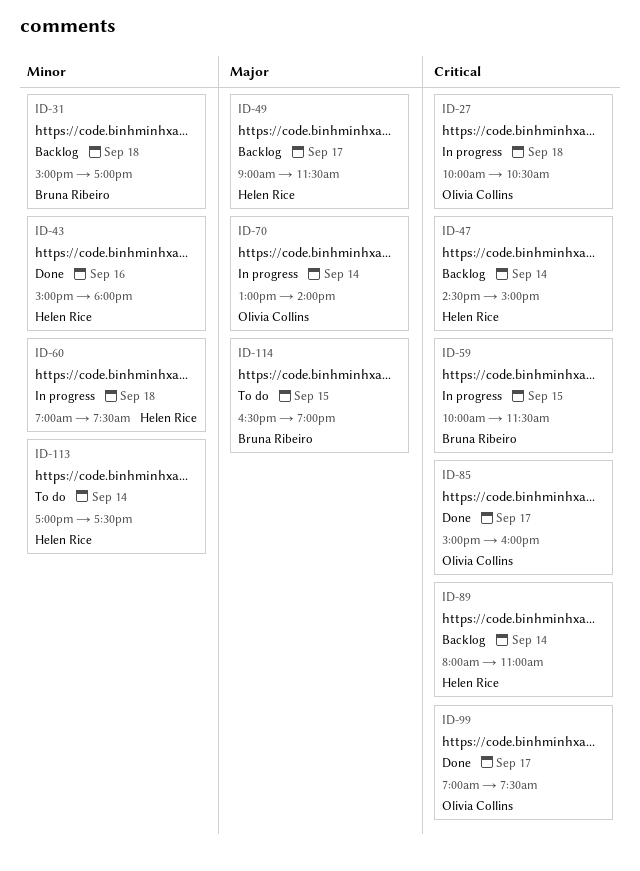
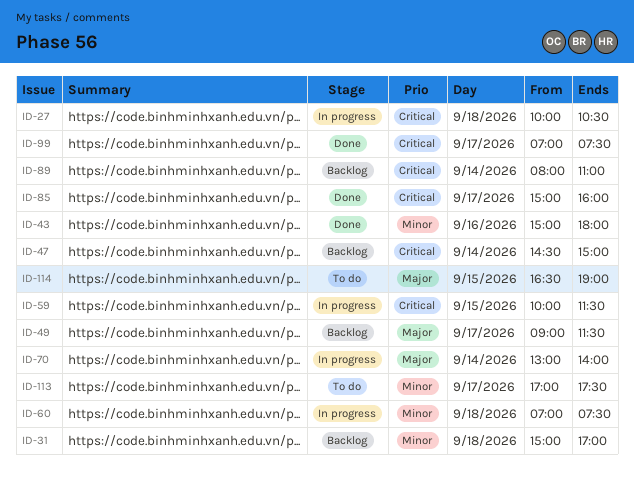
ID-113, day: Sep 14 -> Sep 17

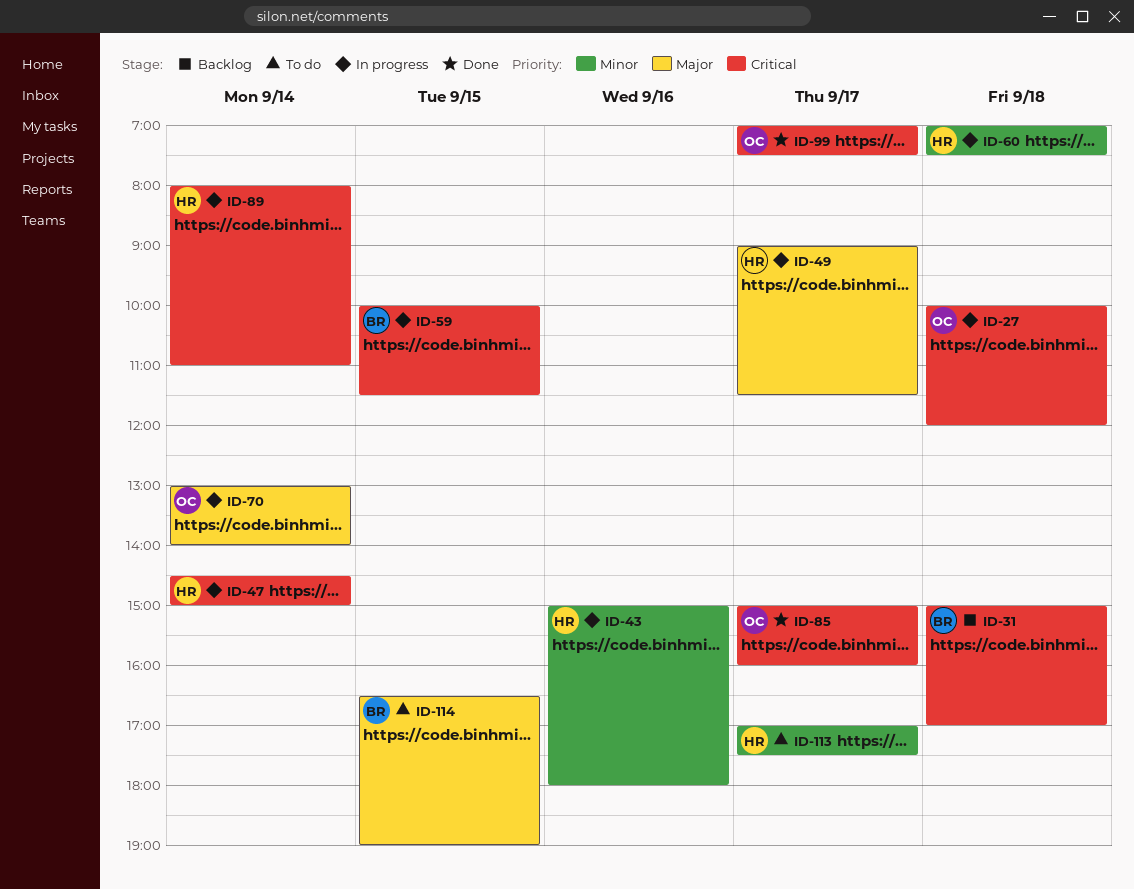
ID-27, ends: 10:30 -> 12:00
ID-31, priority: Minor -> Critical
ID-43, status: Done -> In progress
ID-47, status: Backlog -> In progress
ID-49, status: Backlog -> In progress
ID-89, status: Backlog -> In progress

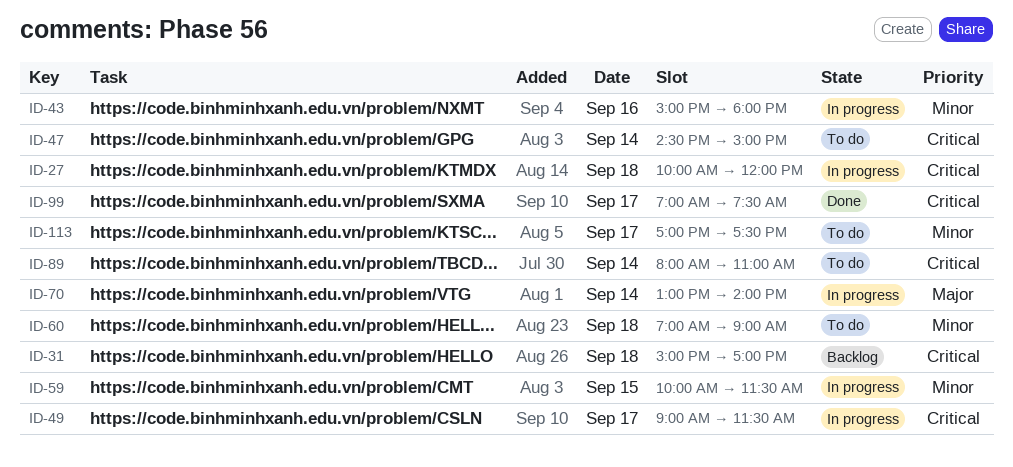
ID-47, status: In progress -> To do
ID-49, priority: Major -> Critical
ID-59, priority: Critical -> Minor
ID-60, status: In progress -> To do
ID-60, ends: 07:30 -> 09:00
ID-85: present -> none
ID-89, status: In progress -> To do
ID-114: present -> none

